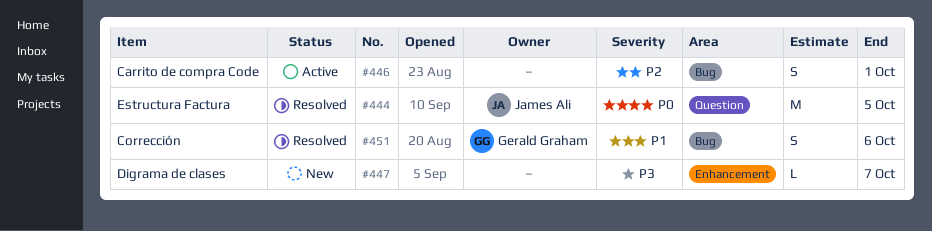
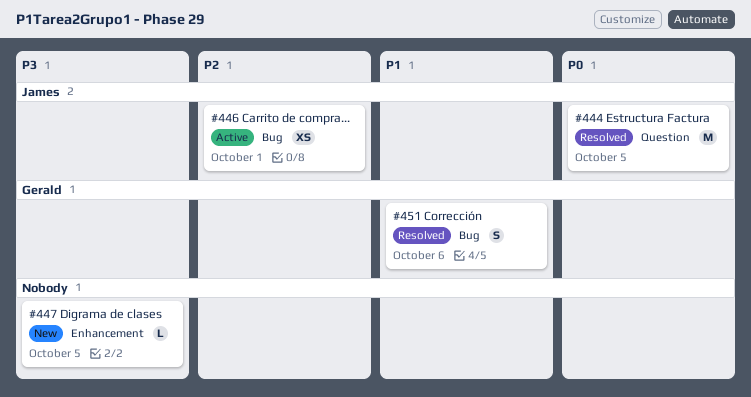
#446, owner: none -> James Ali
#446, estimate: S -> XS
#447, due: Oct 7 -> Oct 5

